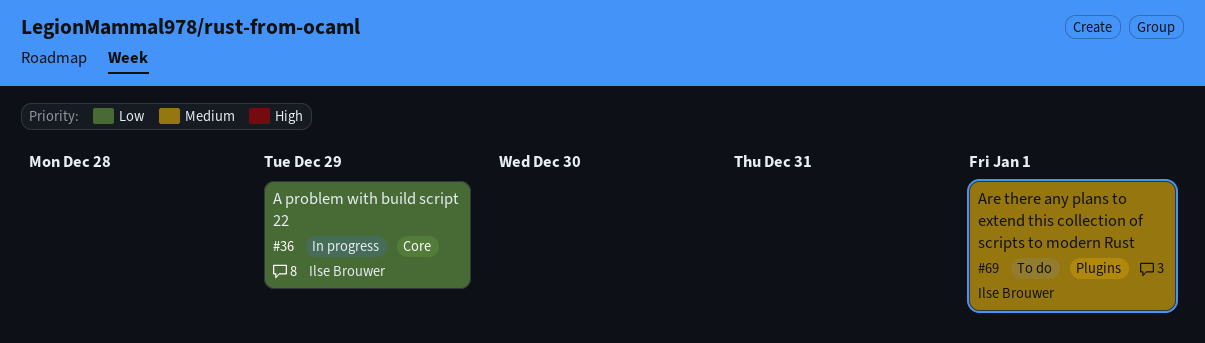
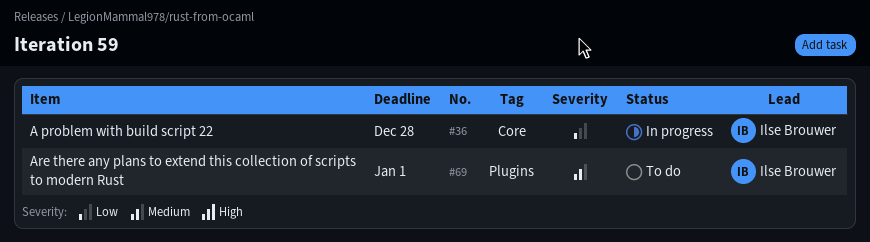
#36, due: Dec 29 -> Dec 28

